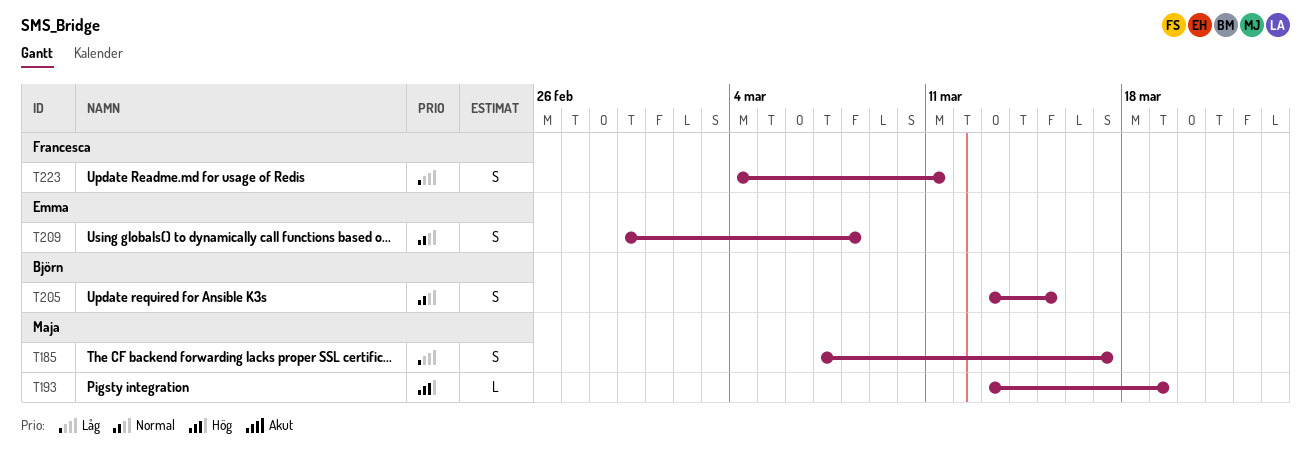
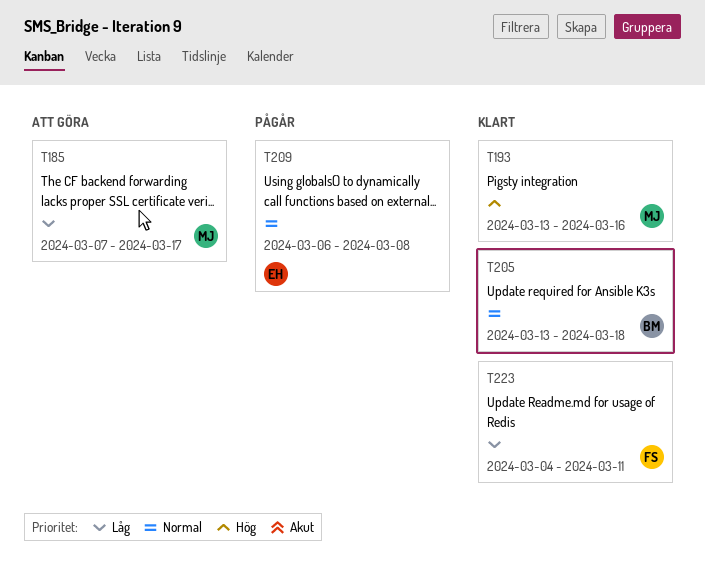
T193, due: Mar 19 -> Mar 16
T205, due: Mar 15 -> Mar 18
T209, start: Feb 29 -> Mar 6

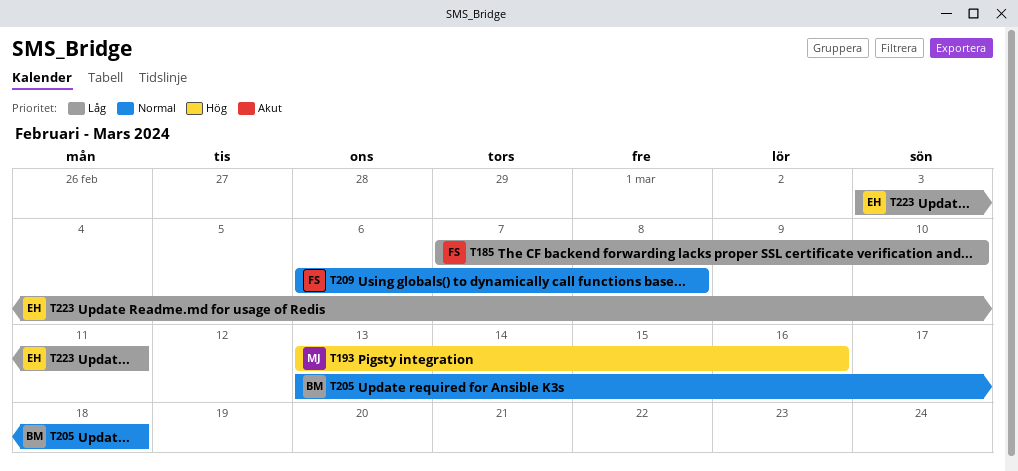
T185, owner: MJ -> FS
T185, due: Mar 17 -> Mar 10
T209, owner: EH -> FS
T223, owner: FS -> EH
T223, start: Mar 4 -> Mar 3

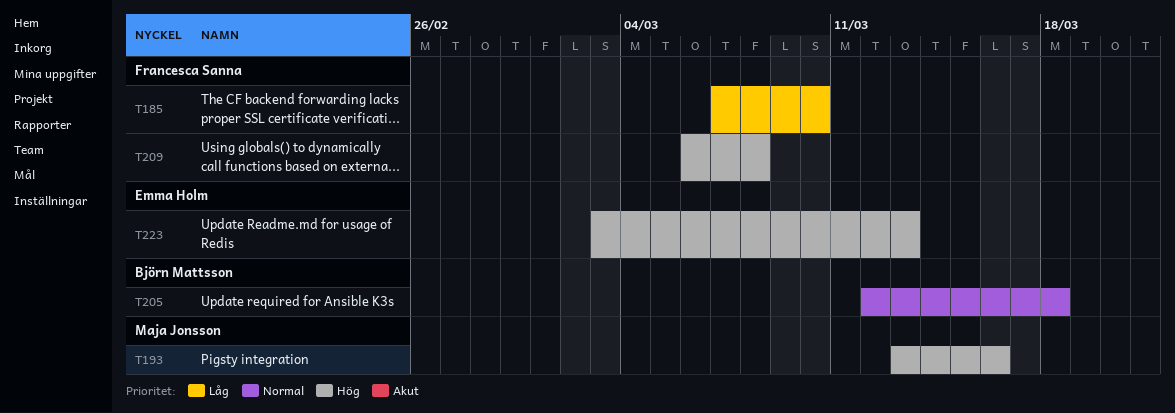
T205, start: Mar 13 -> Mar 12
T209, priority: Normal -> Hög
T223, priority: Låg -> Hög
T223, due: Mar 11 -> Mar 13

